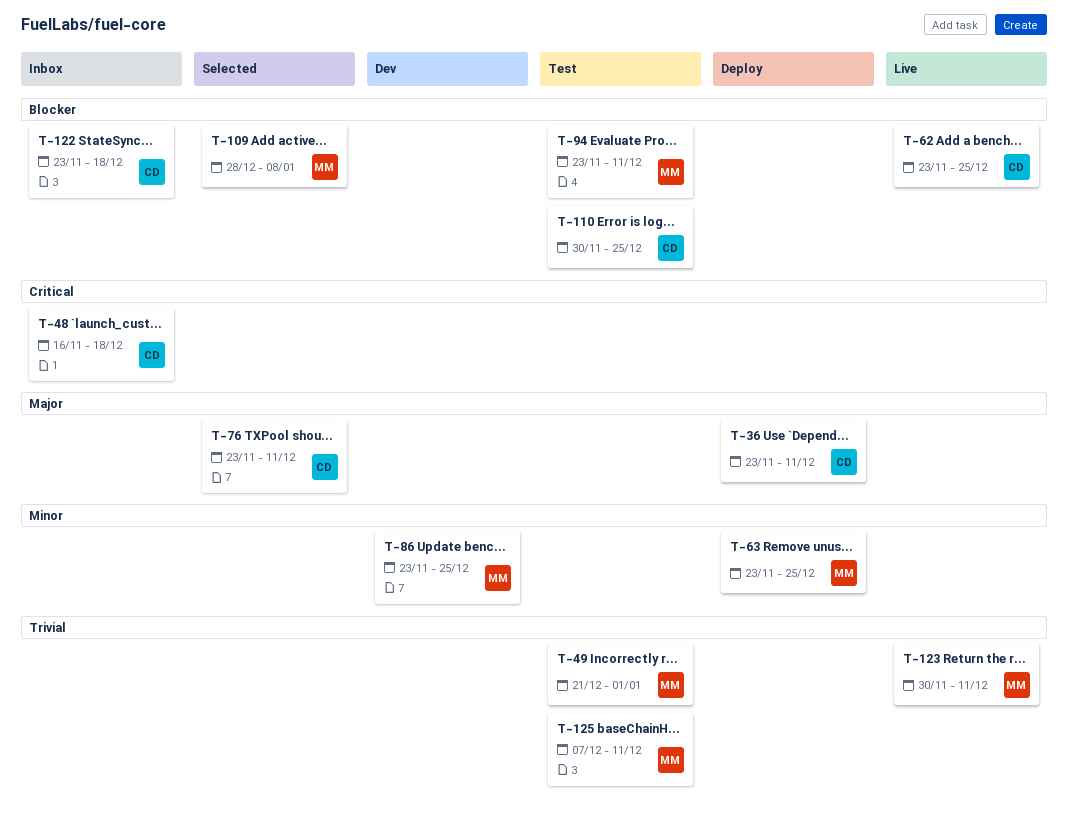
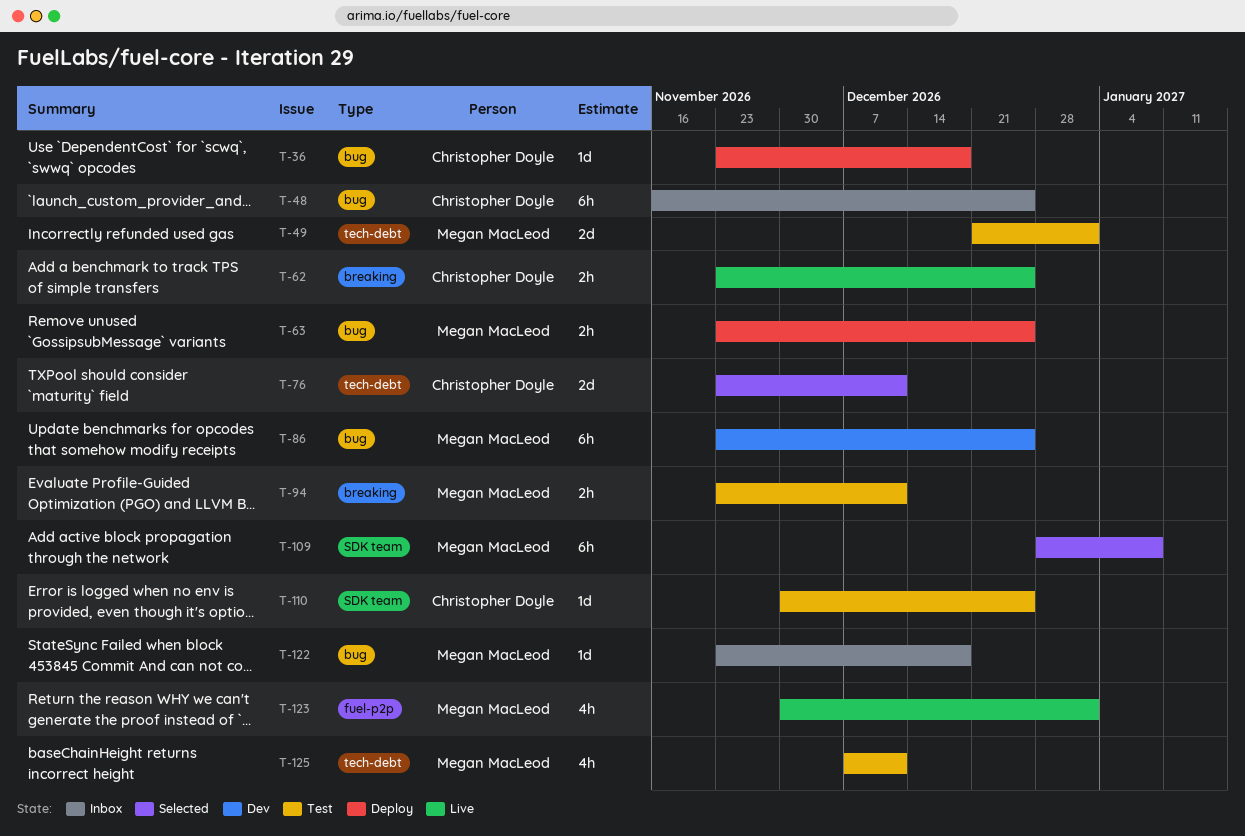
T-36, due: Dec 11 -> Dec 18
T-48, due: Dec 18 -> Dec 25
T-122, owner: Christopher Doyle -> Megan MacLeod
T-123, due: Dec 11 -> Jan 1

